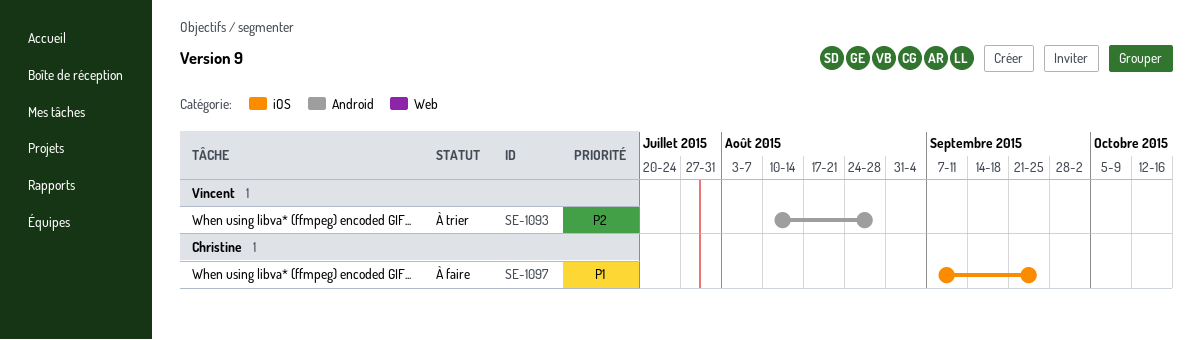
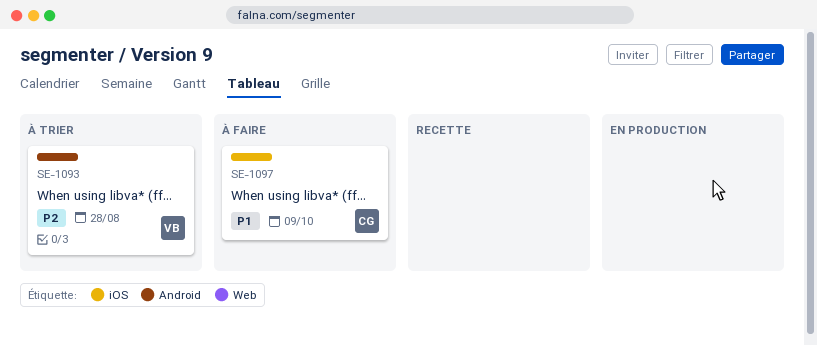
SE-1097, due: Sep 25 -> Oct 9

